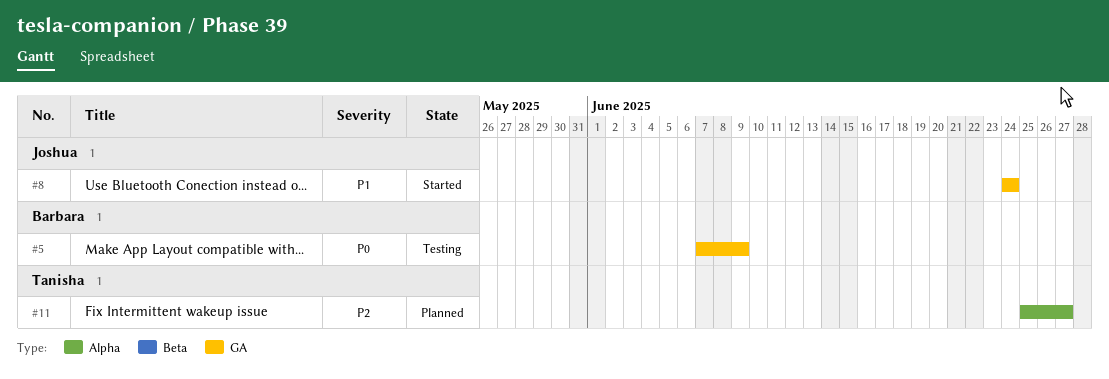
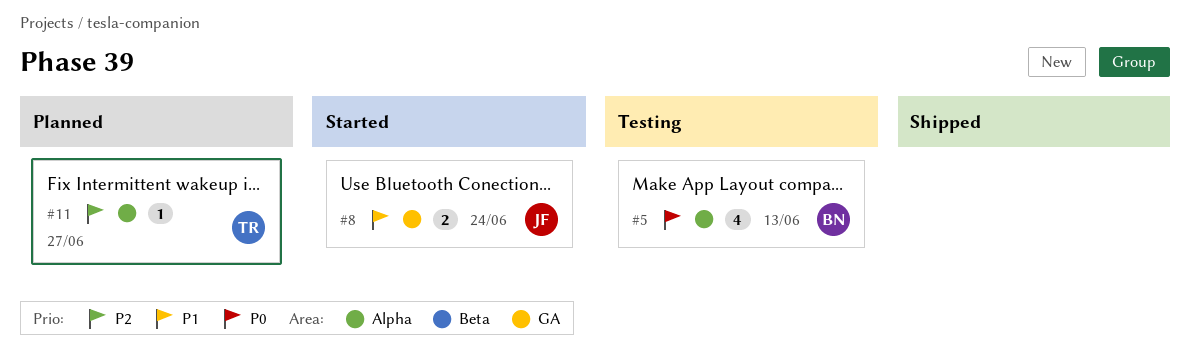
#5, label: GA -> Alpha
#5, due: Jun 9 -> Jun 13

